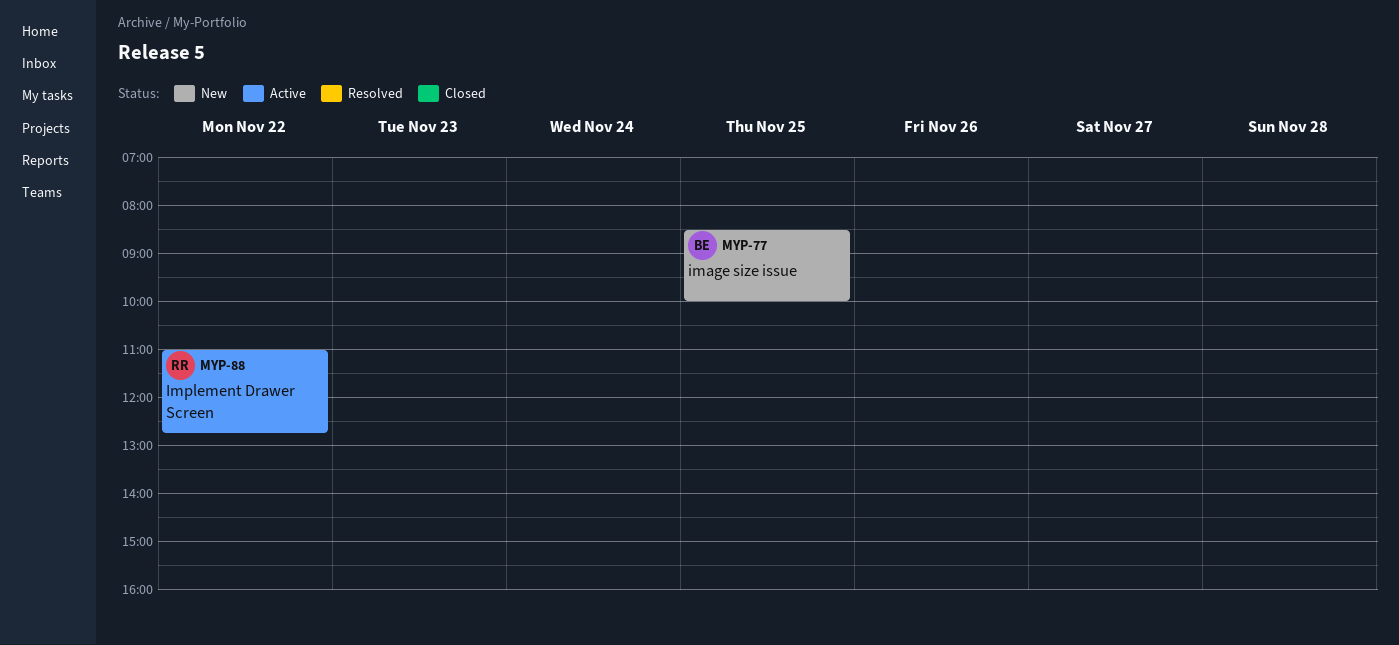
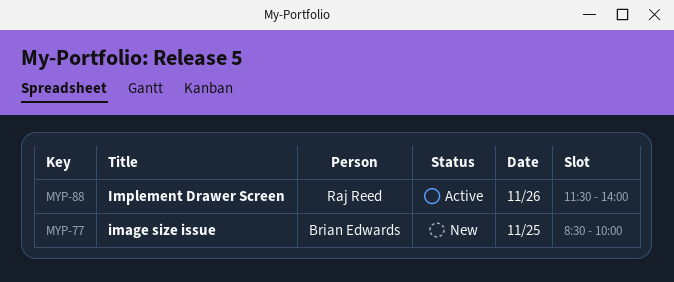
MYP-88, day: Nov 22 -> Nov 26
MYP-88, begins: 11:00 -> 11:30
MYP-88, ends: 12:45 -> 14:00

